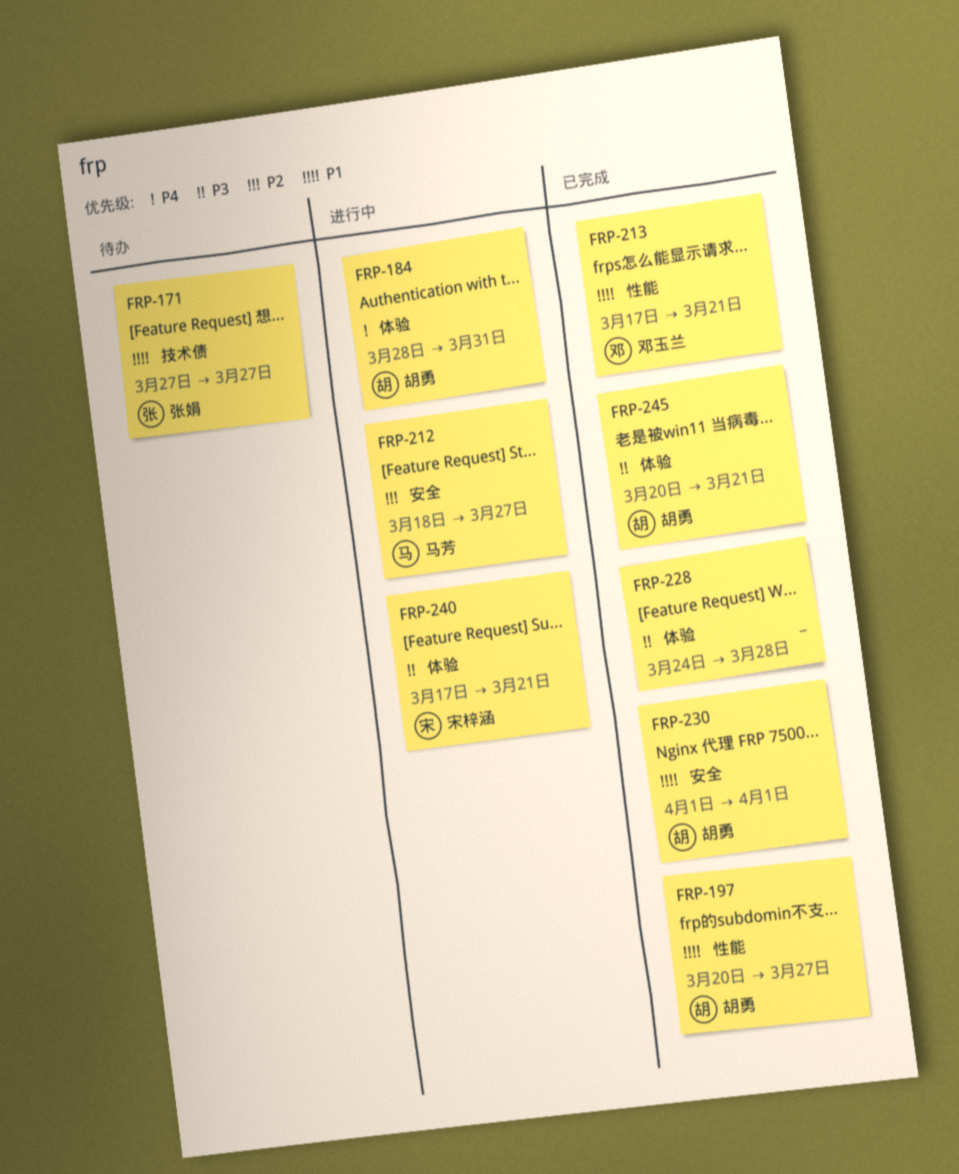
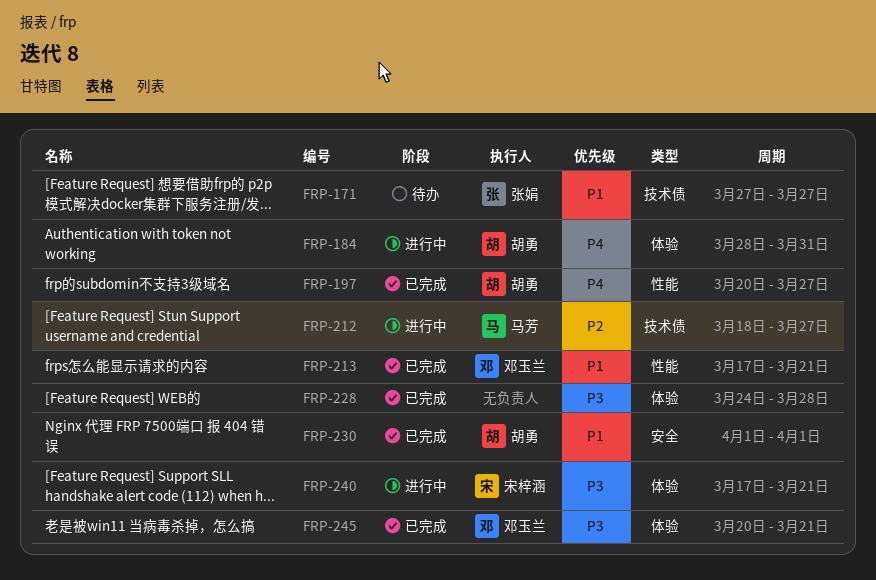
FRP-197, priority: P1 -> P4
FRP-212, label: 安全 -> 技术债
FRP-245, owner: 胡勇 -> 邓玉兰

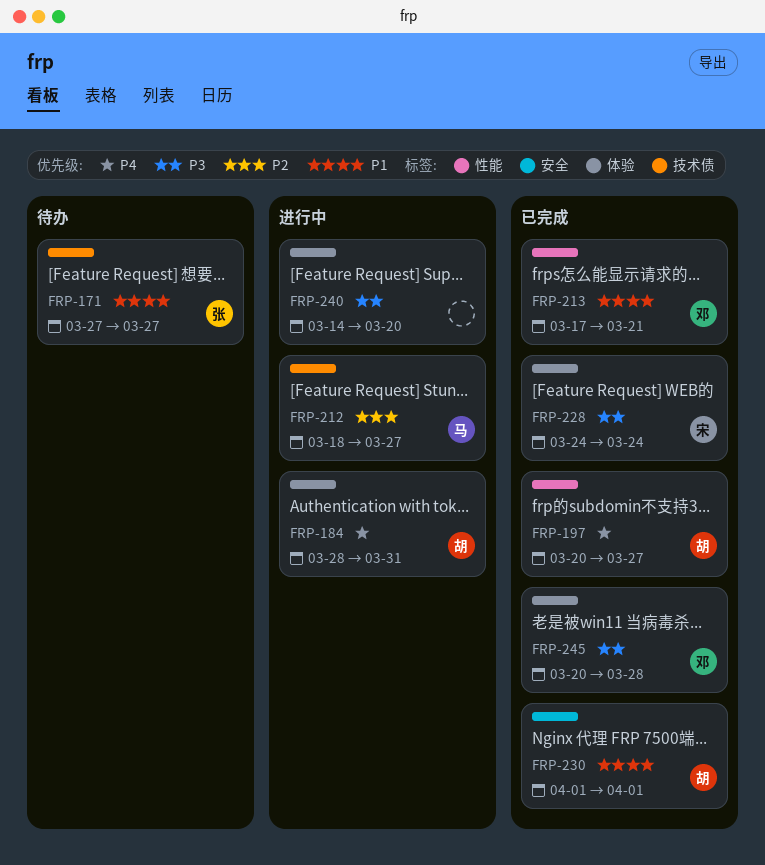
FRP-228, owner: none -> 宋梓涵
FRP-228, due: Mar 28 -> Mar 24
FRP-240, owner: 宋梓涵 -> none
FRP-240, start: Mar 17 -> Mar 14
FRP-240, due: Mar 21 -> Mar 20
FRP-245, due: Mar 21 -> Mar 28

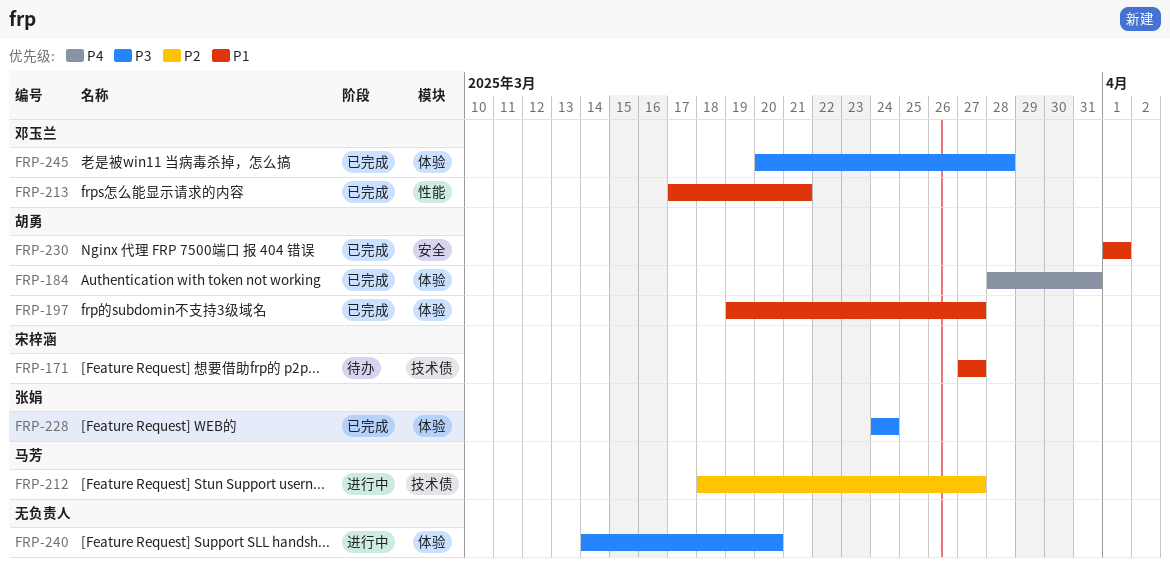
FRP-171, owner: 张娟 -> 宋梓涵
FRP-184, status: 进行中 -> 已完成
FRP-197, priority: P4 -> P1
FRP-197, label: 性能 -> 体验
FRP-197, start: Mar 20 -> Mar 19
FRP-228, owner: 宋梓涵 -> 张娟

